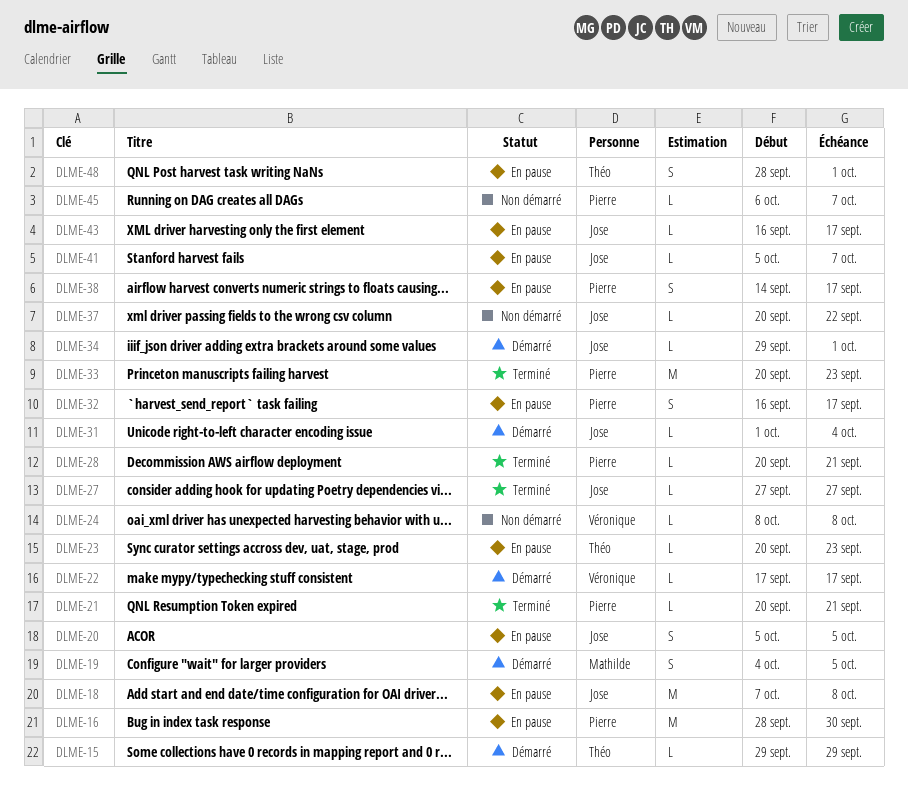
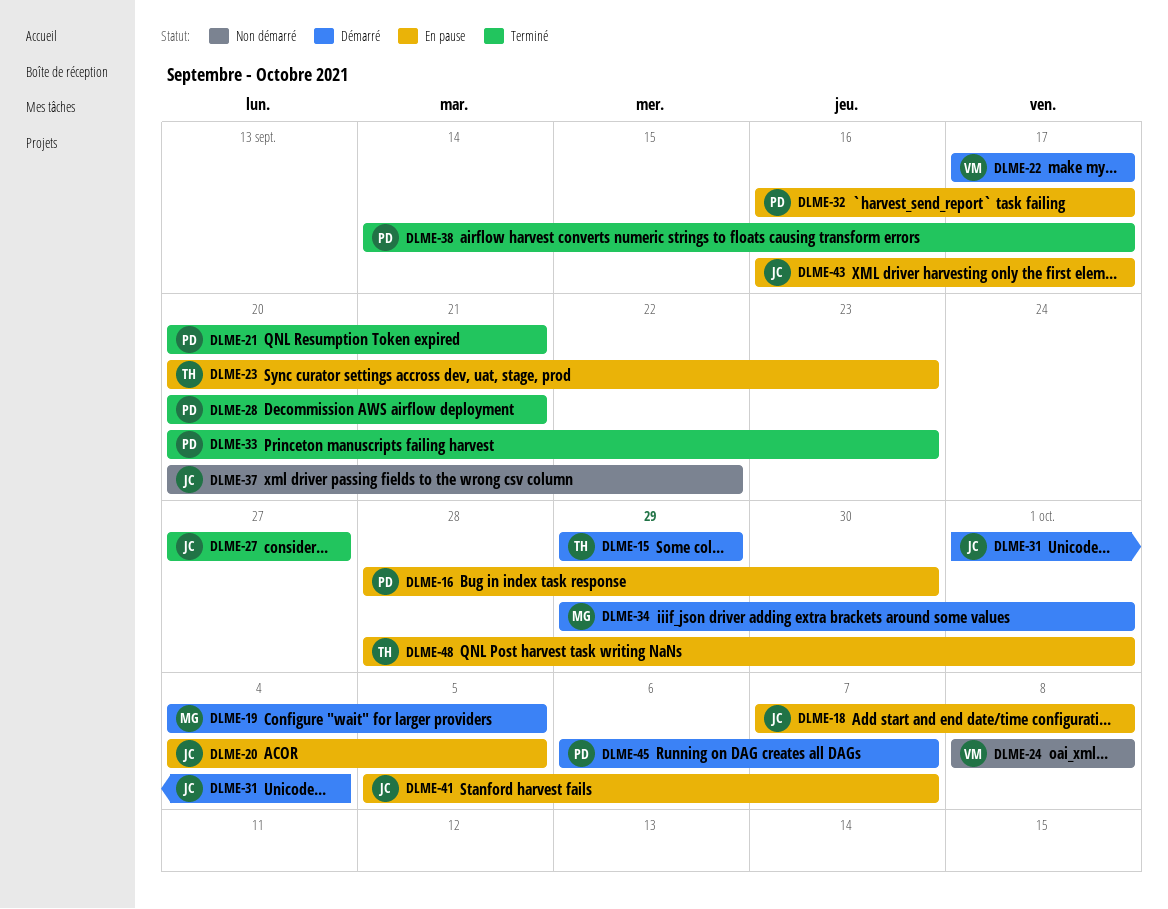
DLME-20, start: Oct 5 -> Oct 4
DLME-34, owner: Jose -> Mathilde
DLME-38, status: En pause -> Terminé
DLME-45, status: Non démarré -> Démarré

